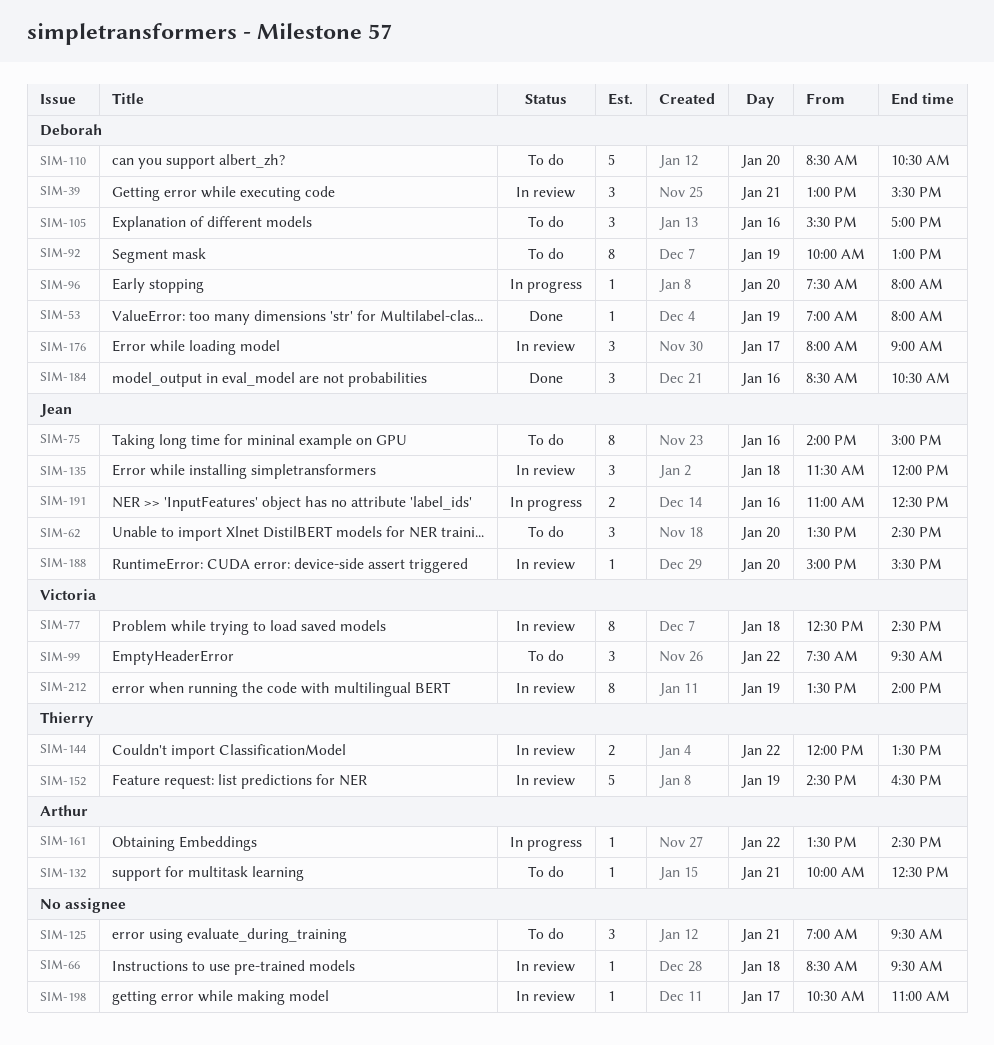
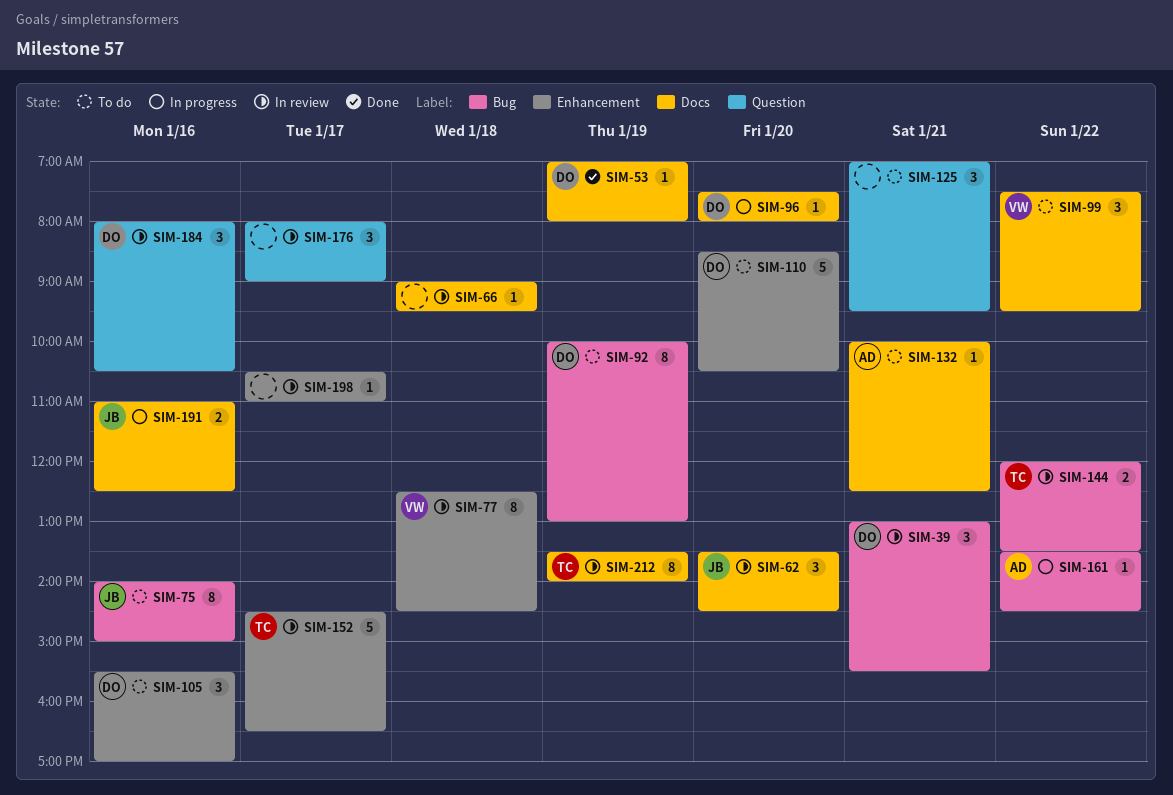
SIM-62, status: To do -> In review
SIM-66, begins: 08:30 -> 09:00
SIM-135: present -> none
SIM-152, day: Jan 19 -> Jan 17
SIM-176, owner: Deborah -> none
SIM-184, status: Done -> In review
SIM-184, begins: 08:30 -> 08:00
SIM-188: present -> none
SIM-212, owner: Victoria -> Thierry

